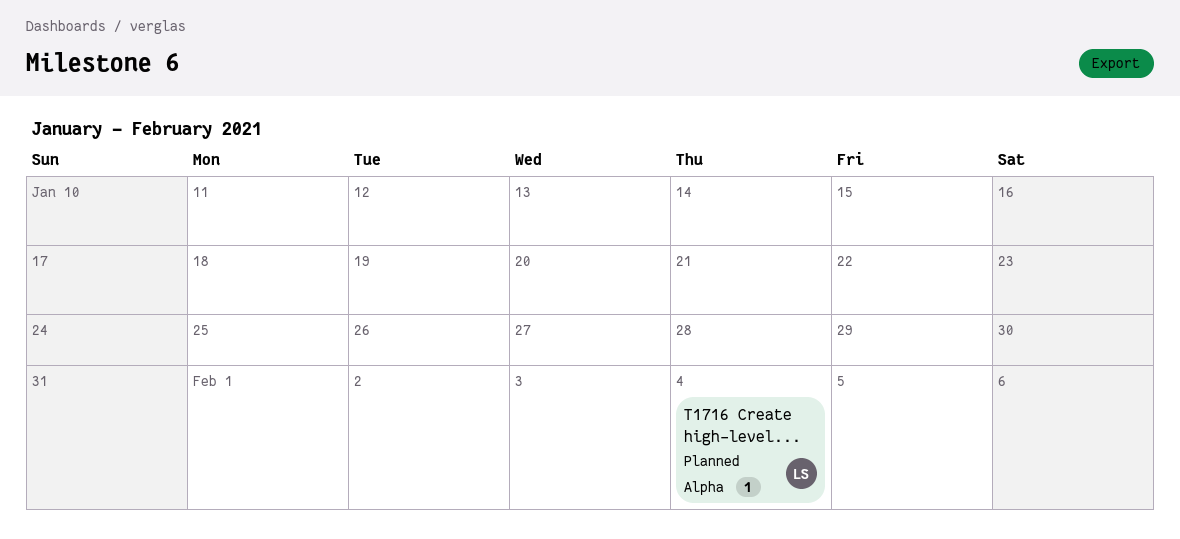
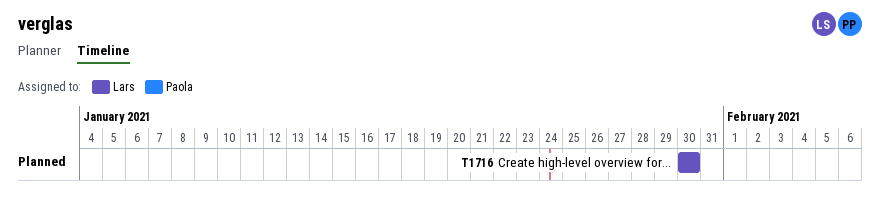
T1716, due: Feb 4 -> Jan 30

